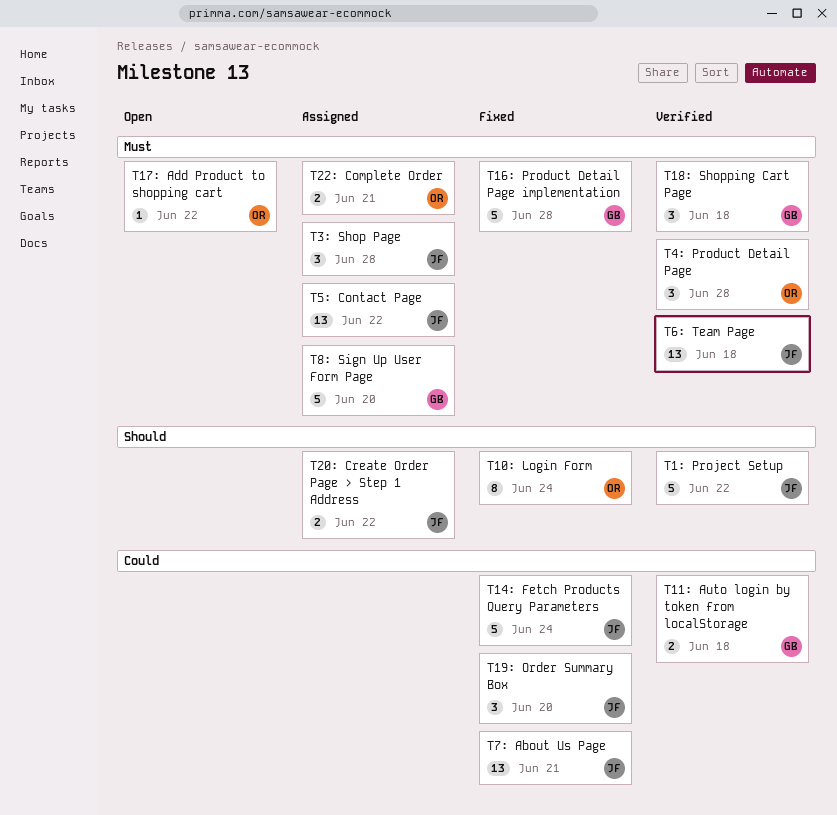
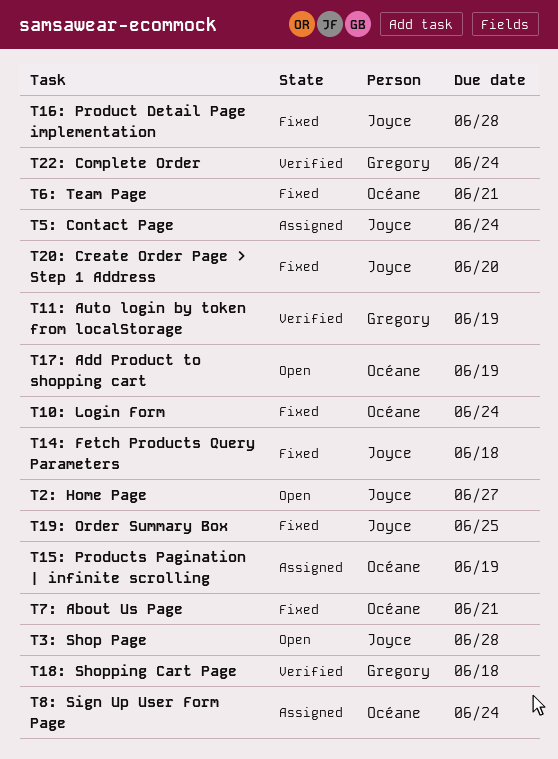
T11: Auto login by token from localStorage, due: Jun 18 -> Jun 19
T14: Fetch Products Query Parameters, due: Jun 24 -> Jun 18
T15: Products Pagination | infinite scrolling: none -> present
T16: Product Detail Page implementation, owner: Gregory -> Joyce
T17: Add Product to shopping cart, due: Jun 22 -> Jun 19
T19: Order Summary Box, due: Jun 20 -> Jun 25
T1: Project Setup: present -> none
T20: Create Order Page > Step 1 Address, status: Assigned -> Fixed
T20: Create Order Page > Step 1 Address, due: Jun 22 -> Jun 20
T22: Complete Order, status: Assigned -> Verified
T22: Complete Order, owner: Océane -> Gregory
T22: Complete Order, due: Jun 21 -> Jun 24
T2: Home Page: none -> present
T3: Shop Page, status: Assigned -> Open
T4: Product Detail Page: present -> none
T5: Contact Page, due: Jun 22 -> Jun 24
T6: Team Page, status: Verified -> Fixed
T6: Team Page, owner: Joyce -> Océane
T6: Team Page, due: Jun 18 -> Jun 21
T7: About Us Page, owner: Joyce -> Océane
T8: Sign Up User Form Page, owner: Gregory -> Océane
T8: Sign Up User Form Page, due: Jun 20 -> Jun 24

